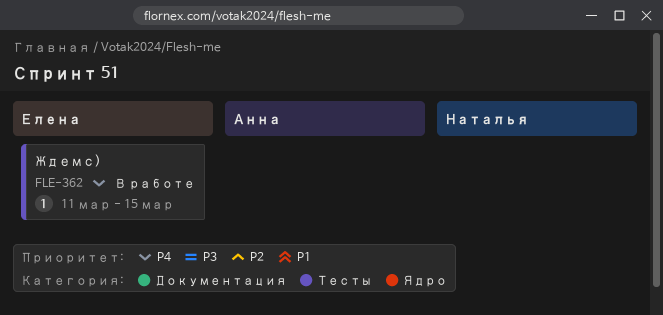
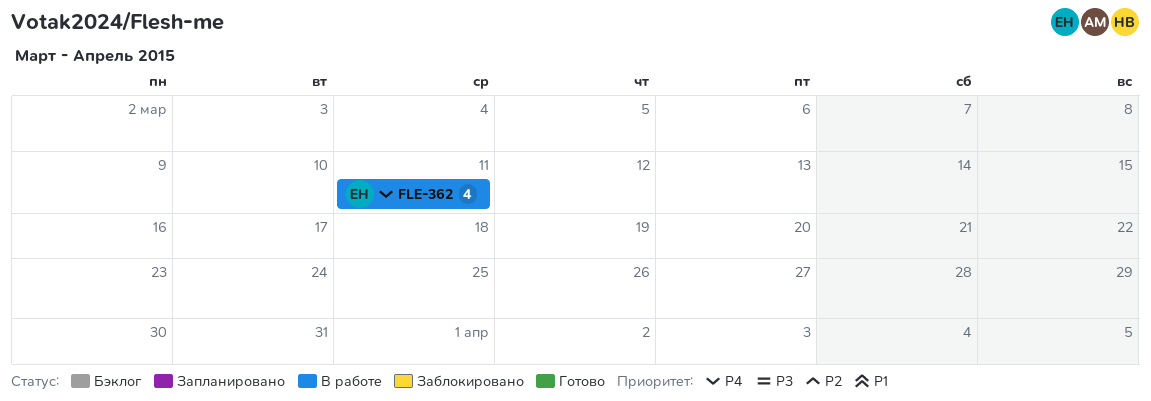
FLE-362, estimate: 1 -> 4
FLE-362, due: Mar 15 -> Mar 11

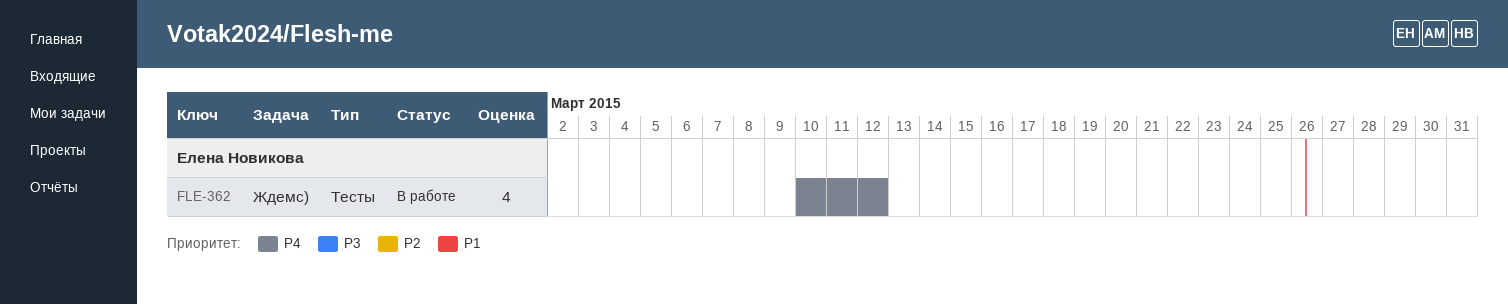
FLE-362, start: Mar 11 -> Mar 10
FLE-362, due: Mar 11 -> Mar 12

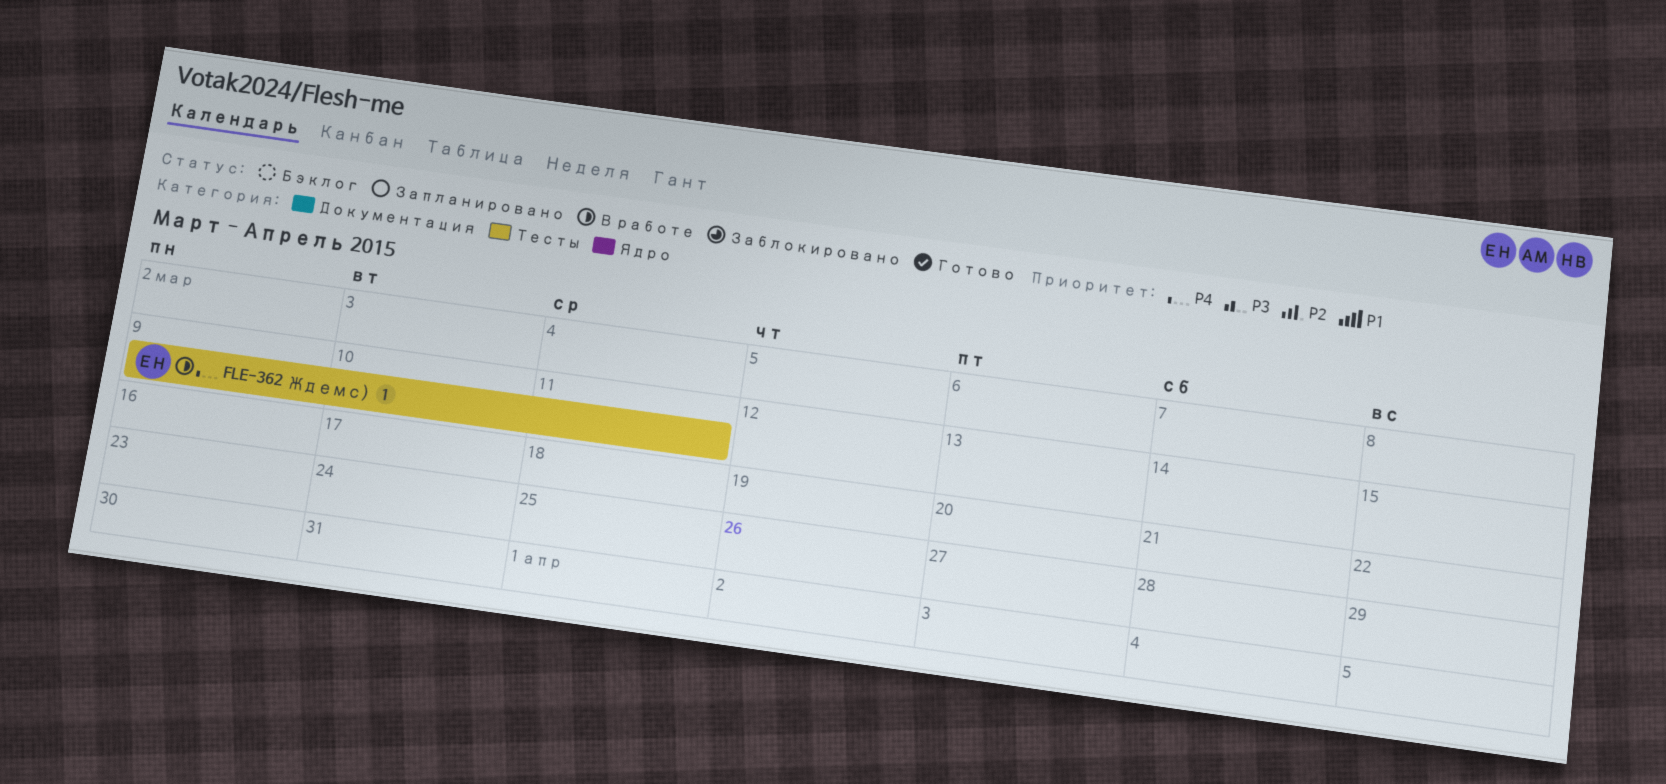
FLE-362, estimate: 4 -> 1
FLE-362, start: Mar 10 -> Mar 9
FLE-362, due: Mar 12 -> Mar 11

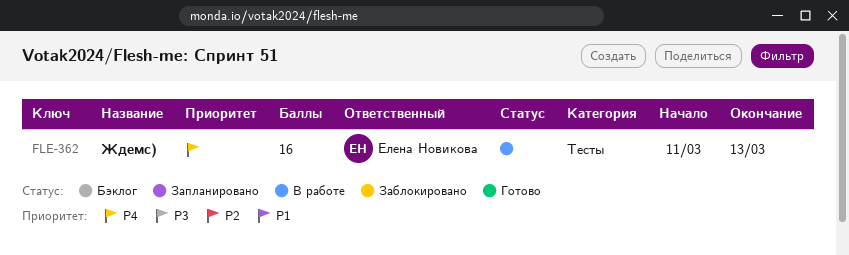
FLE-362, estimate: 1 -> 16
FLE-362, start: Mar 9 -> Mar 11
FLE-362, due: Mar 11 -> Mar 13

